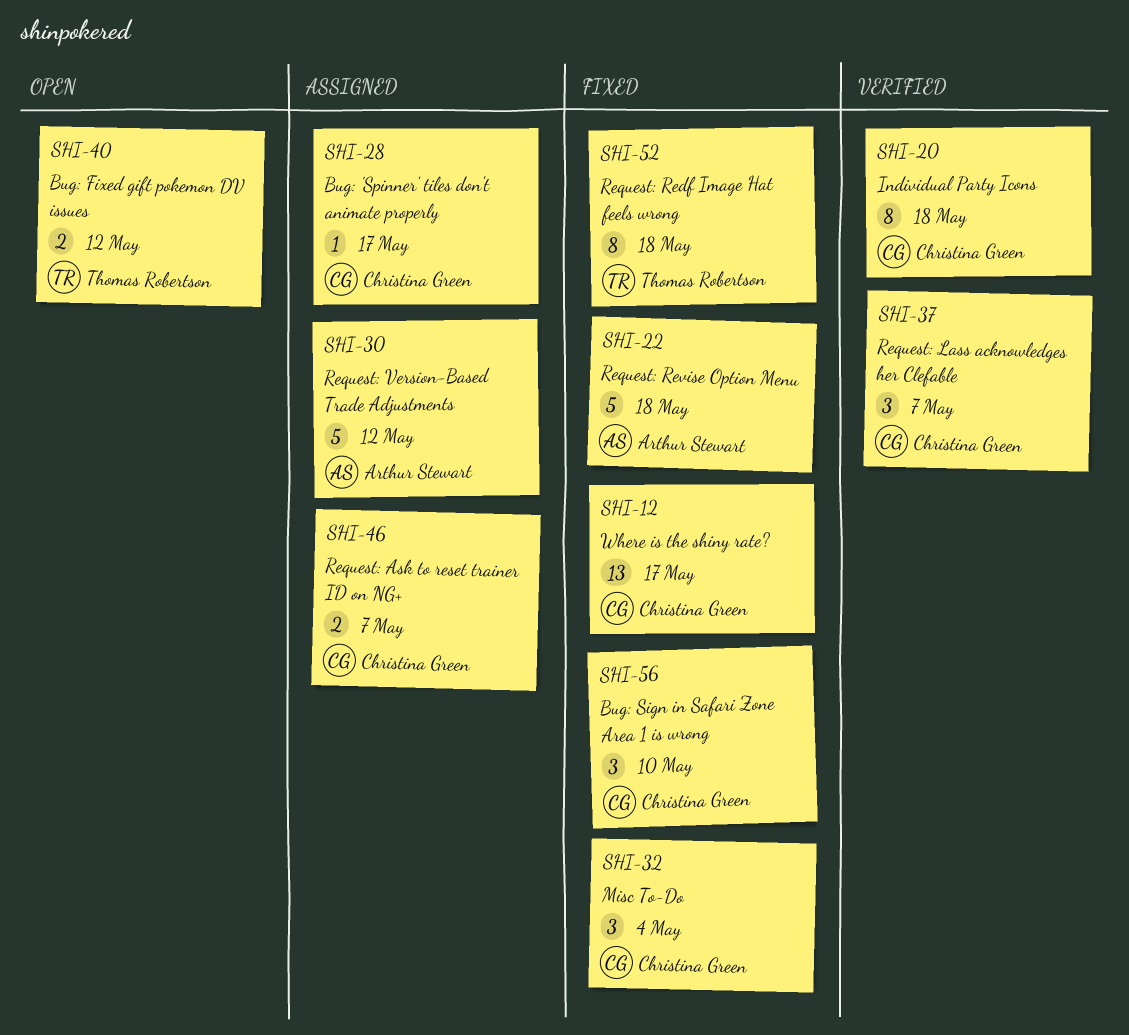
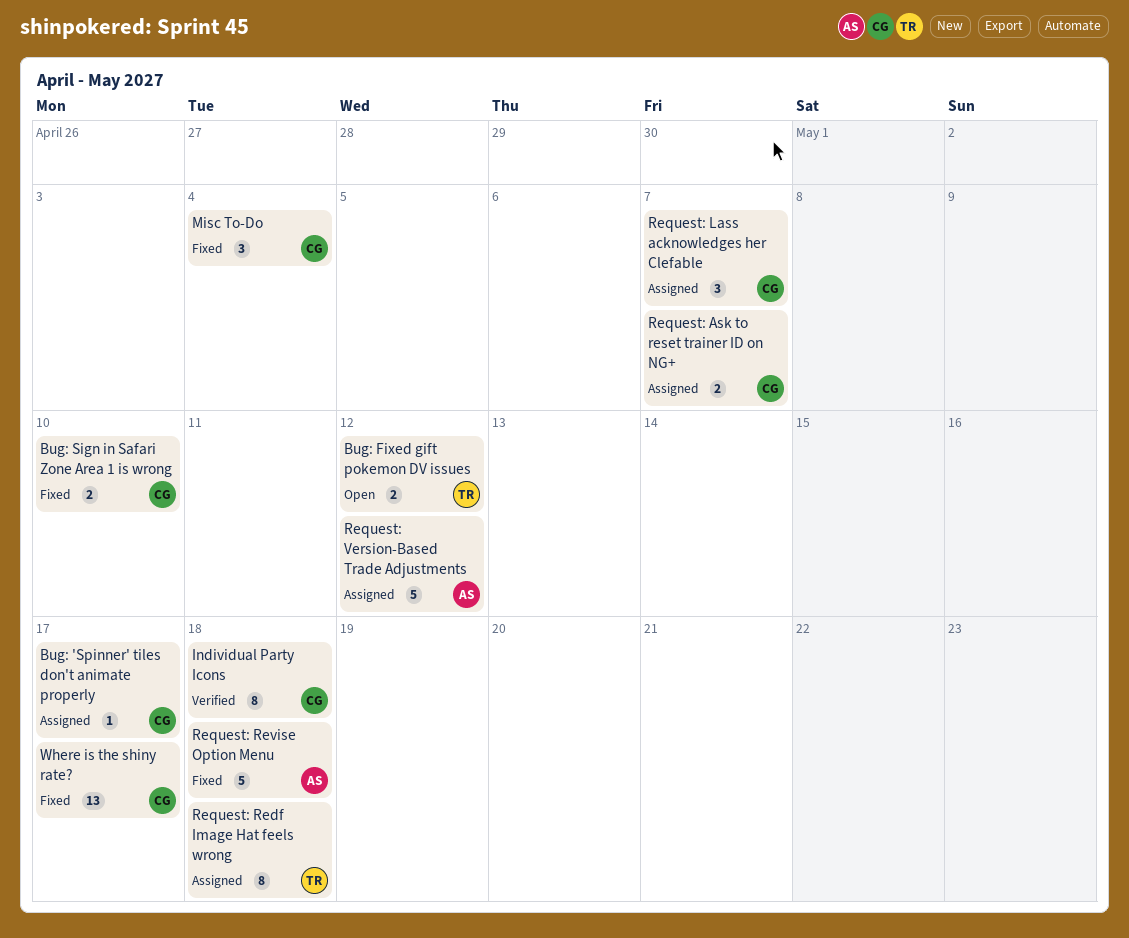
Bug: Sign in Safari Zone Area 1 is wrong, estimate: 3 -> 2
Request: Lass acknowledges her Clefable, status: Verified -> Assigned
Request: Redf Image Hat feels wrong, status: Fixed -> Assigned

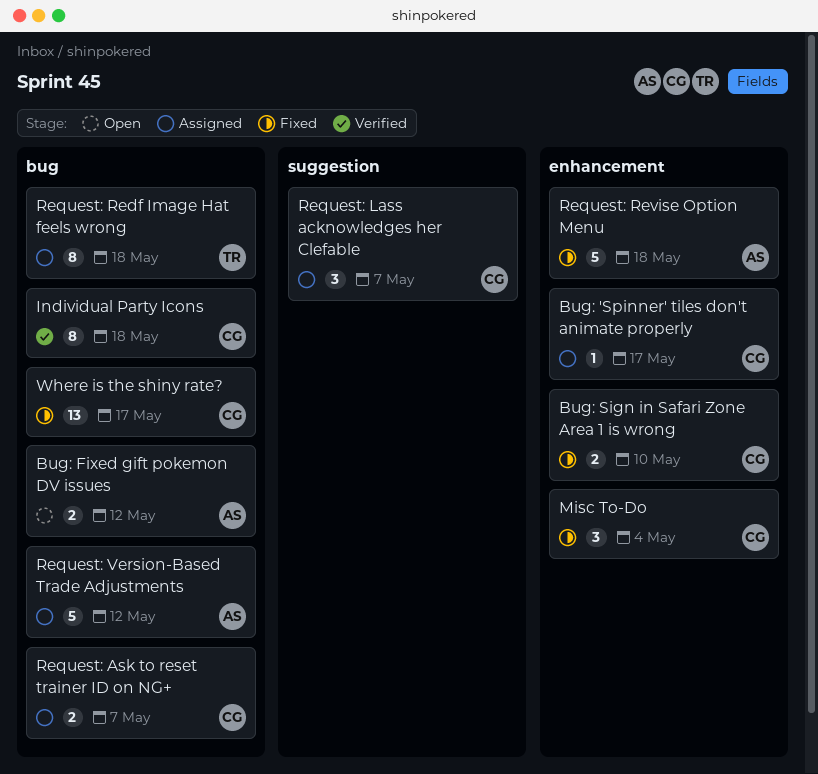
Bug: Fixed gift pokemon DV issues, owner: TR -> AS

